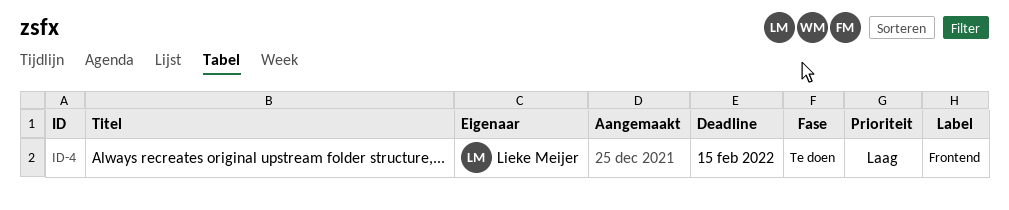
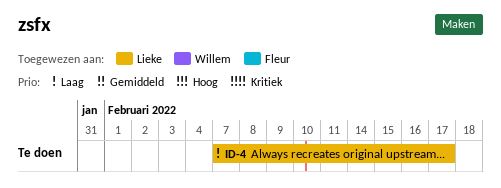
ID-4, due: Feb 15 -> Feb 17

